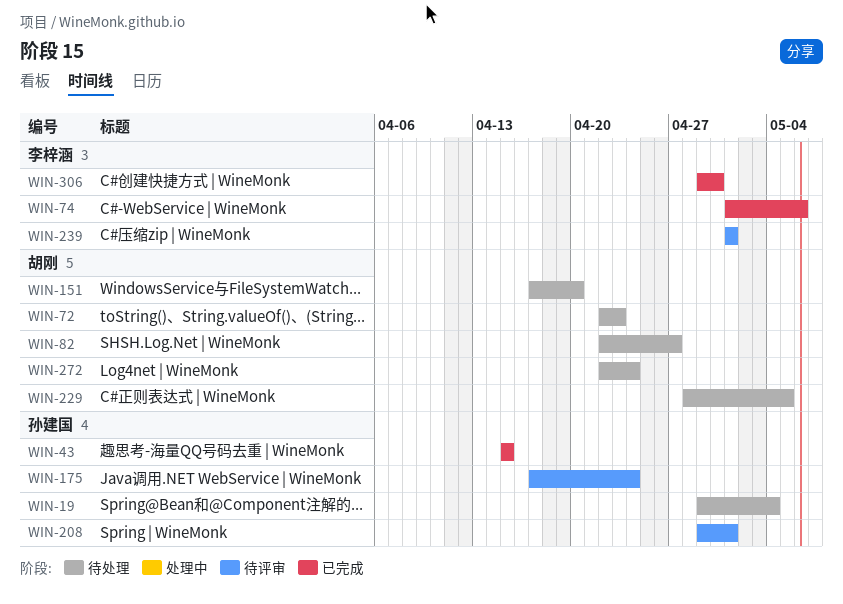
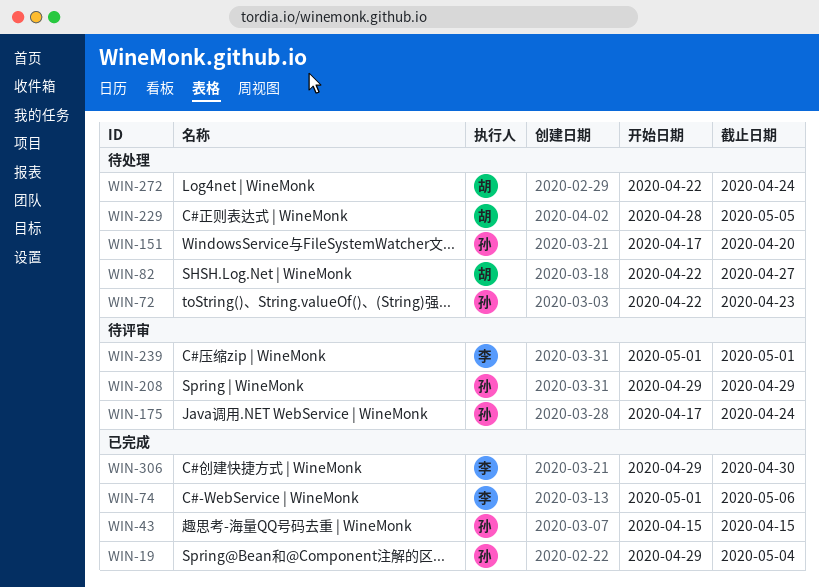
WIN-19, status: 待处理 -> 已完成
WIN-72, owner: 胡刚 -> 孙建国
WIN-151, owner: 胡刚 -> 孙建国
WIN-208, due: May 1 -> Apr 29

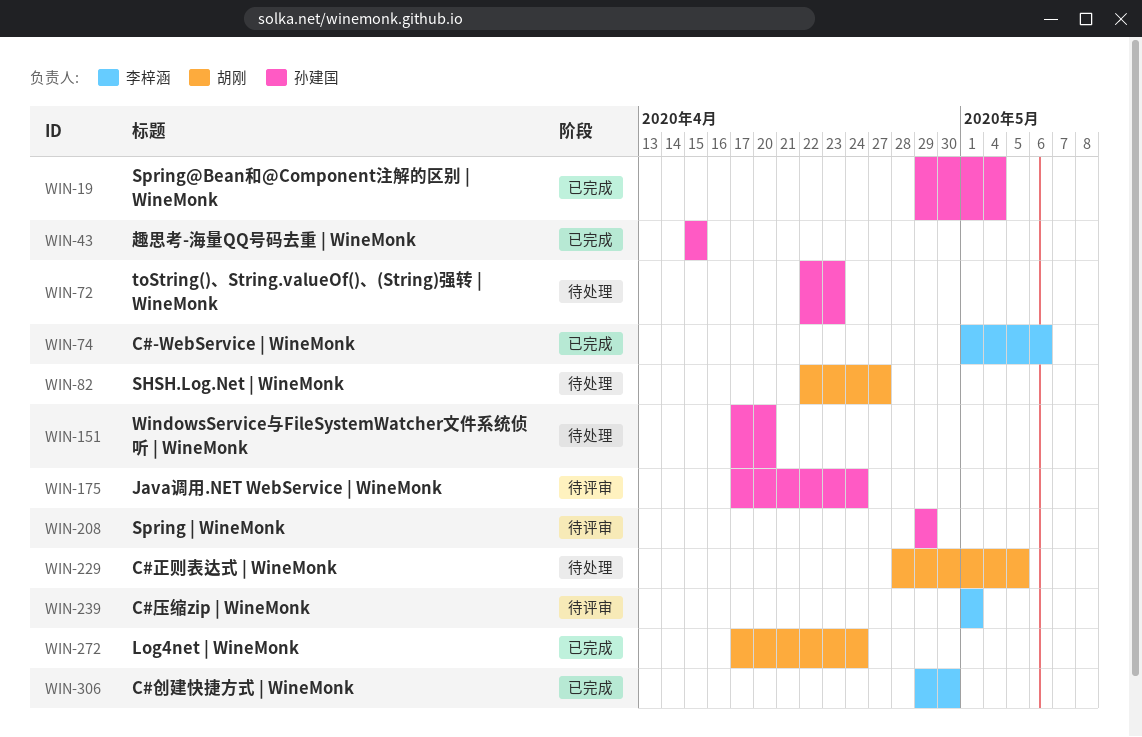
WIN-272, status: 待处理 -> 已完成
WIN-272, start: Apr 22 -> Apr 17

